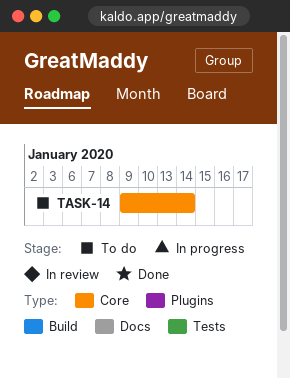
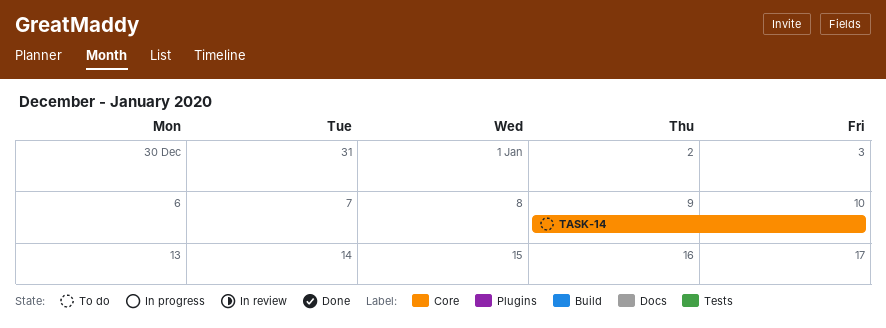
TASK-14, due: Jan 14 -> Jan 10

